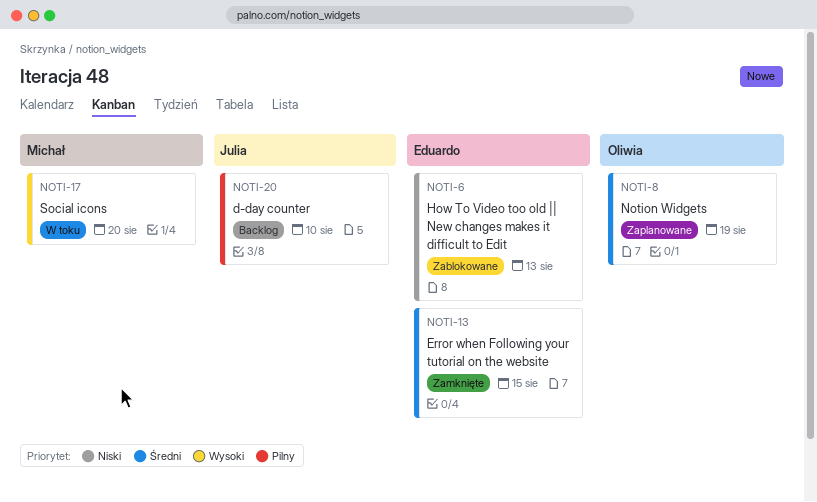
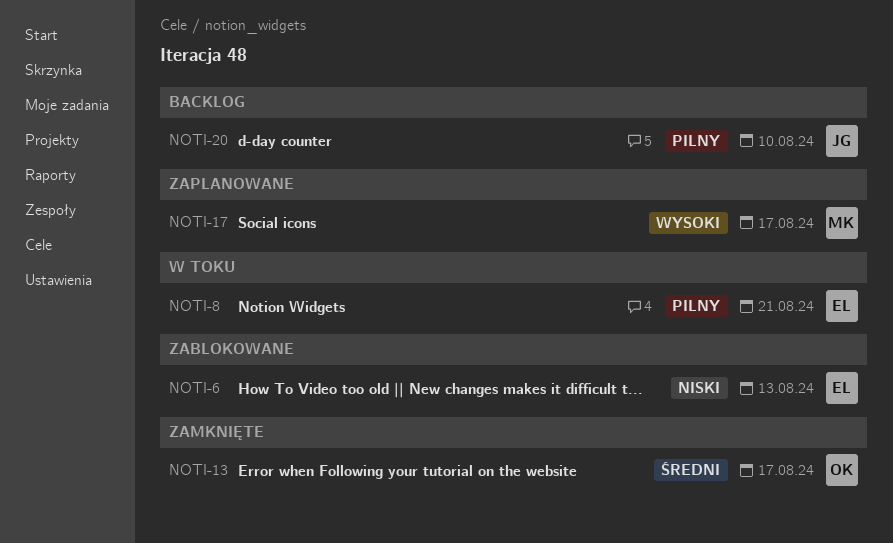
NOTI-8, status: Zaplanowane -> W toku
NOTI-8, owner: Oliwia -> Eduardo
NOTI-8, priority: Średni -> Pilny
NOTI-8, due: Aug 19 -> Aug 21
NOTI-13, owner: Eduardo -> Oliwia
NOTI-13, due: Aug 15 -> Aug 17
NOTI-17, status: W toku -> Zaplanowane
NOTI-17, due: Aug 20 -> Aug 17

